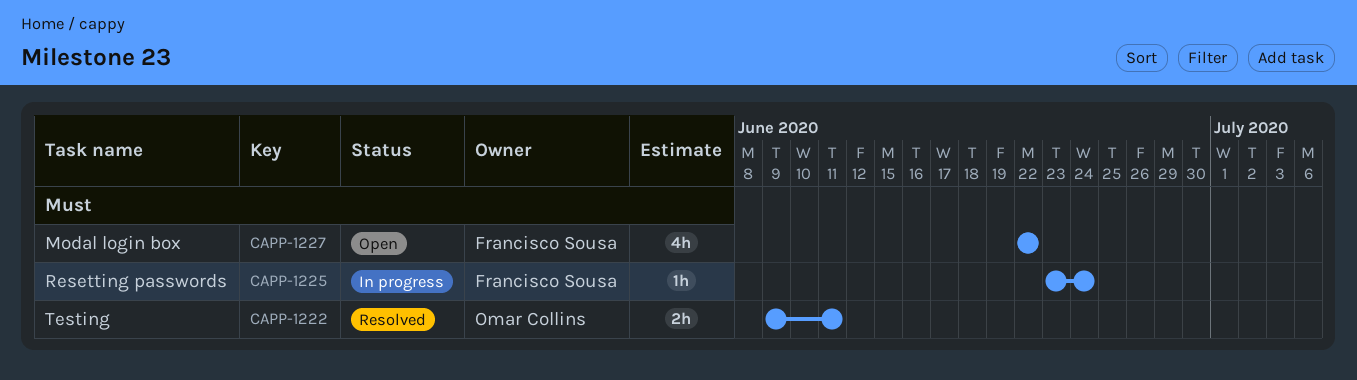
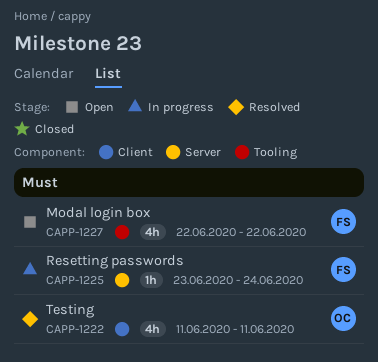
CAPP-1222, estimate: 2h -> 4h
CAPP-1222, start: Jun 9 -> Jun 11

